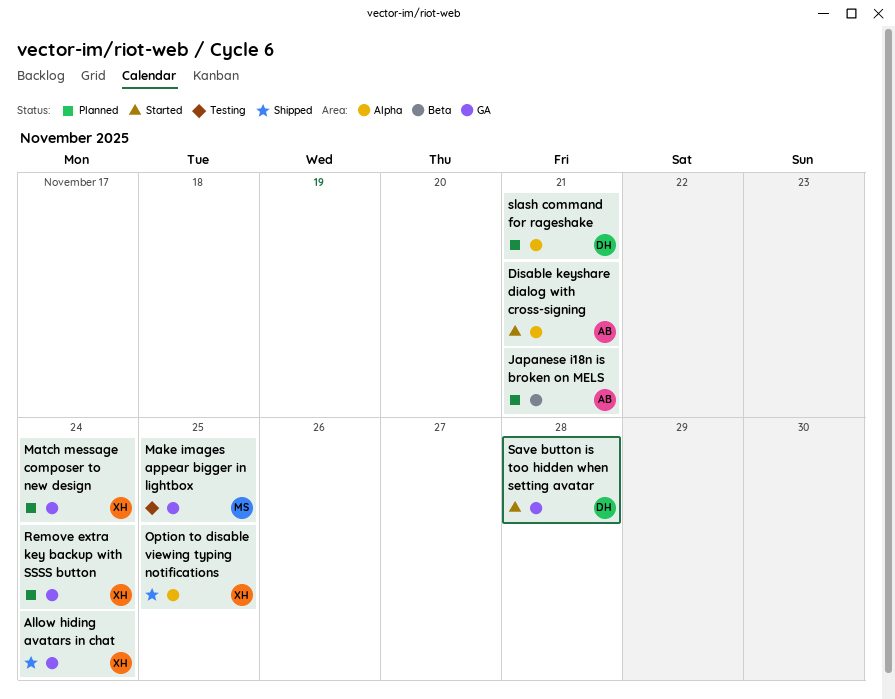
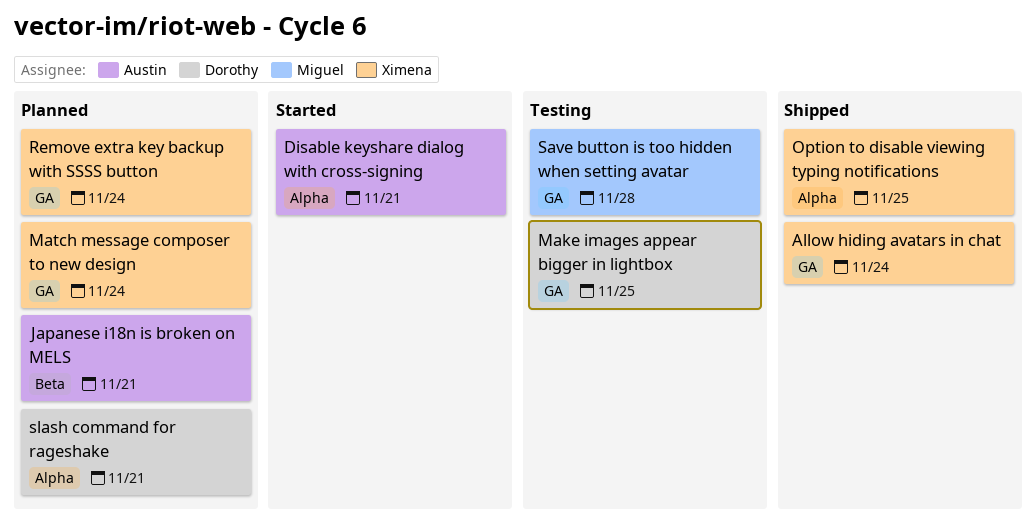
Make images appear bigger in lightbox, owner: Miguel -> Dorothy
Save button is too hidden when setting avatar, status: Started -> Testing
Save button is too hidden when setting avatar, owner: Dorothy -> Miguel

